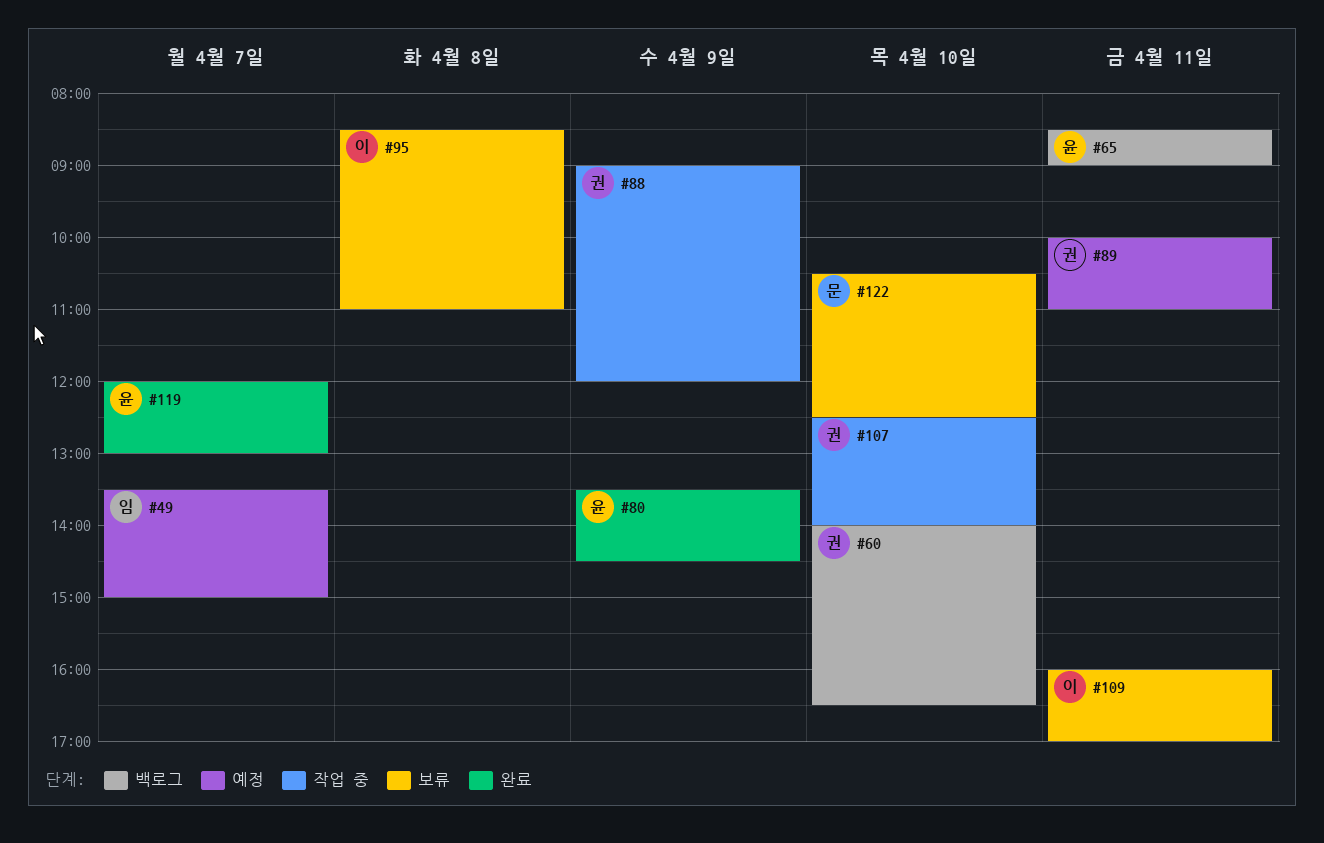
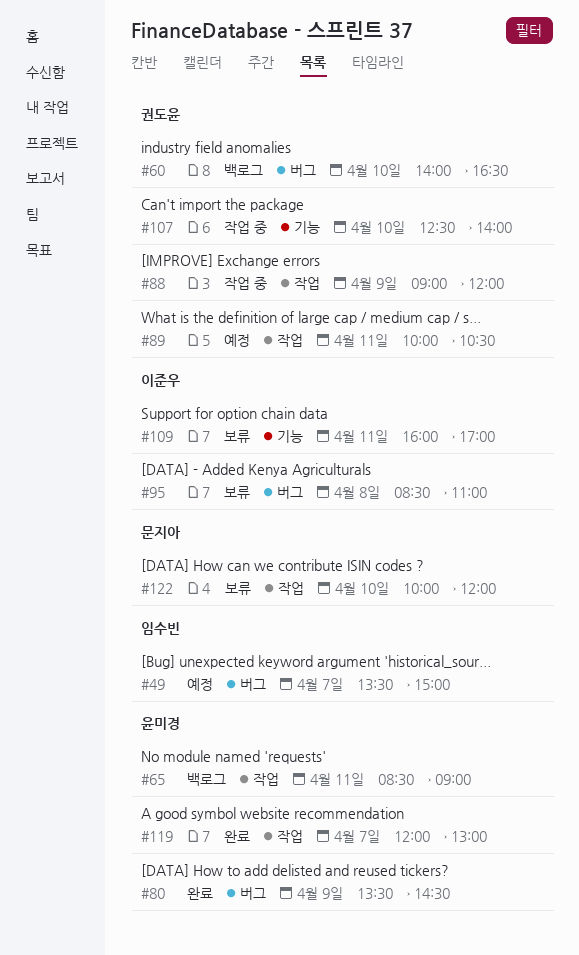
#89, ends: 11:00 -> 10:30
#122, begins: 10:30 -> 10:00
#122, ends: 12:30 -> 12:00

